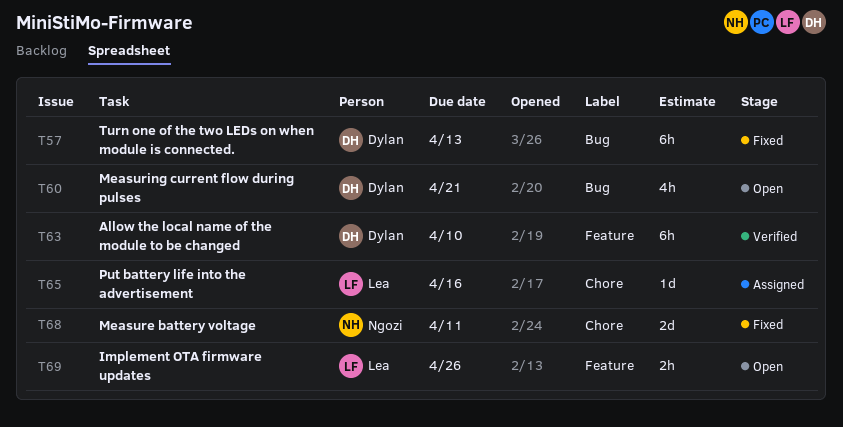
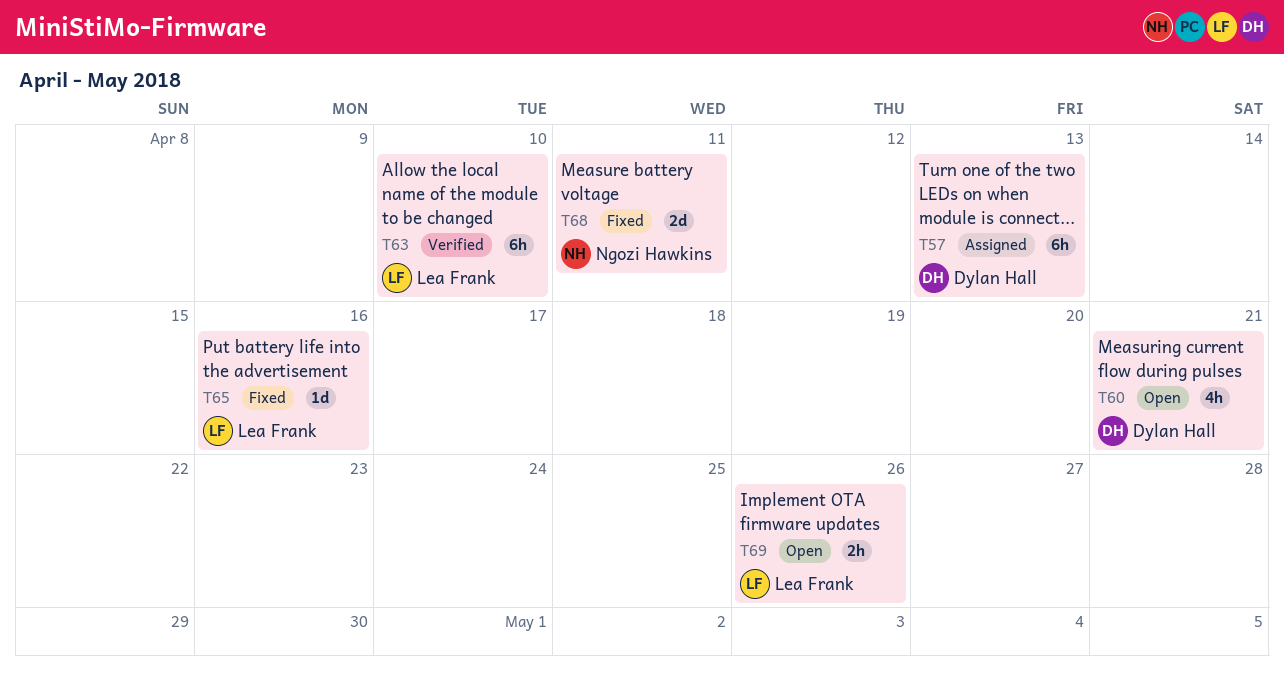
T57, status: Fixed -> Assigned
T63, owner: Dylan Hall -> Lea Frank
T65, status: Assigned -> Fixed

